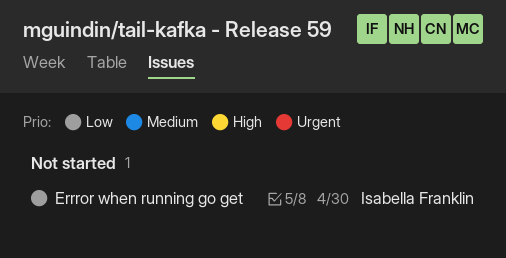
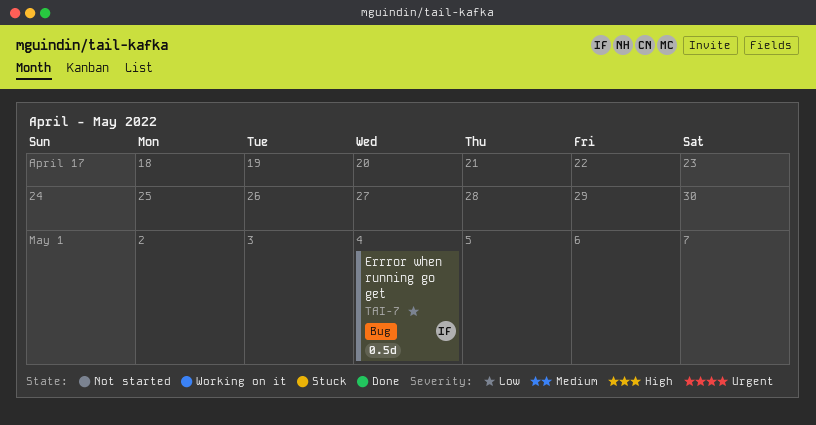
Errror when running go get, due: Apr 30 -> May 4

